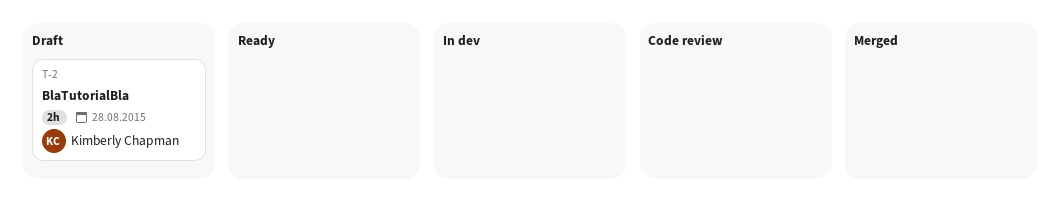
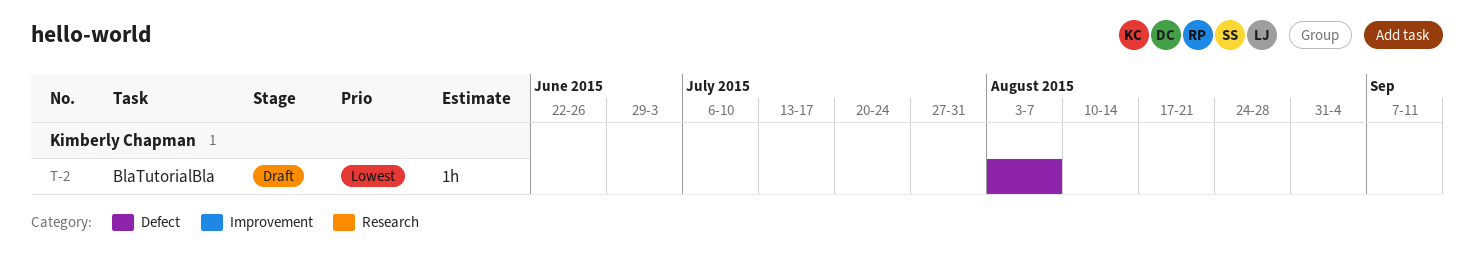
T-2, estimate: 2h -> 1h
T-2, due: Aug 28 -> Aug 7

